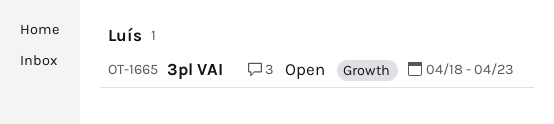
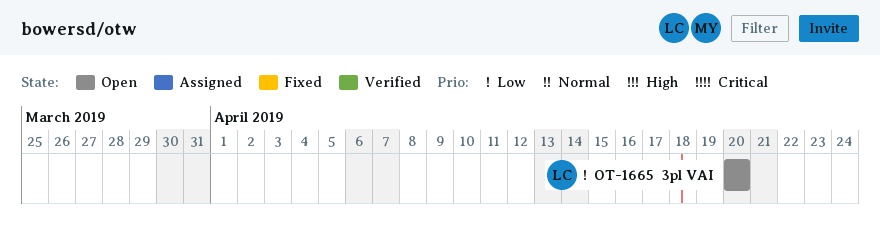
OT-1665, start: Apr 18 -> Apr 20
OT-1665, due: Apr 23 -> Apr 20

